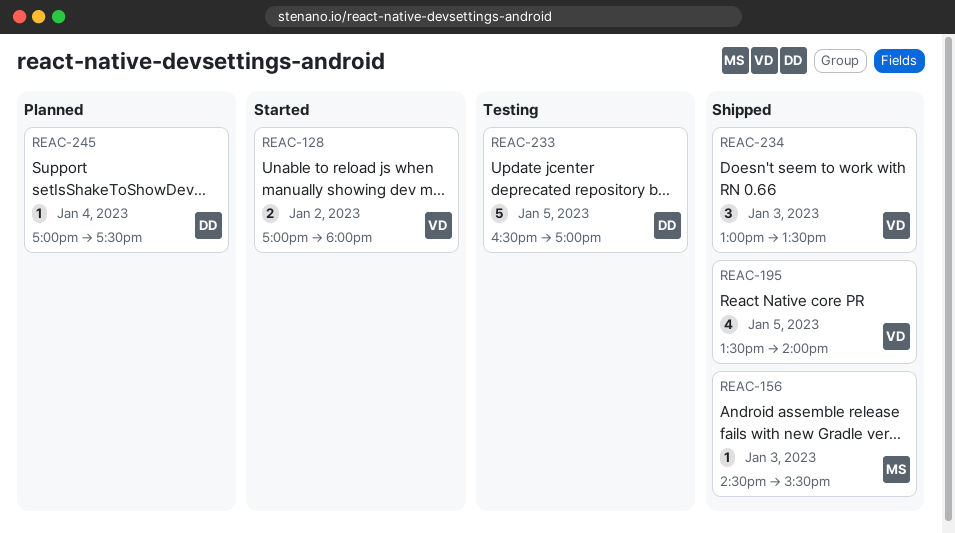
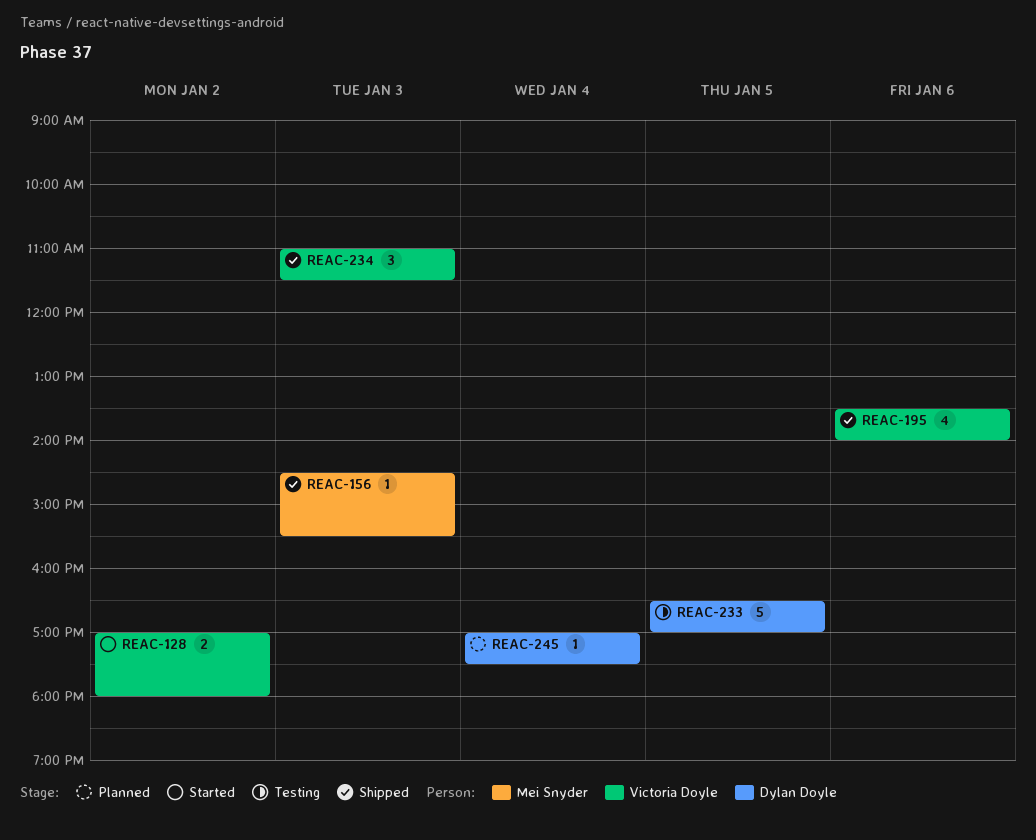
REAC-195, day: Jan 5 -> Jan 6
REAC-234, begins: 13:00 -> 11:00
REAC-234, ends: 13:30 -> 11:30

